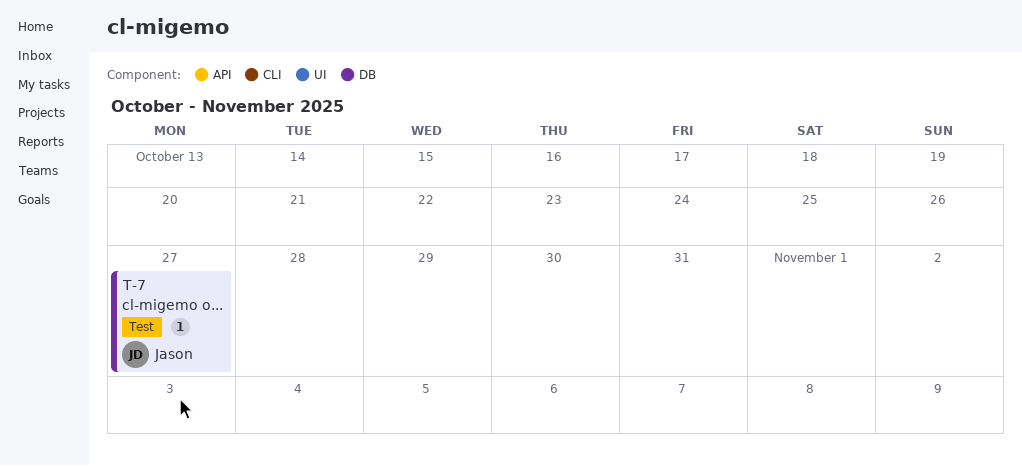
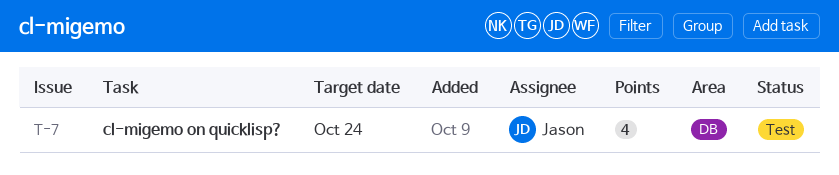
T-7, estimate: 1 -> 4
T-7, due: Oct 27 -> Oct 24

